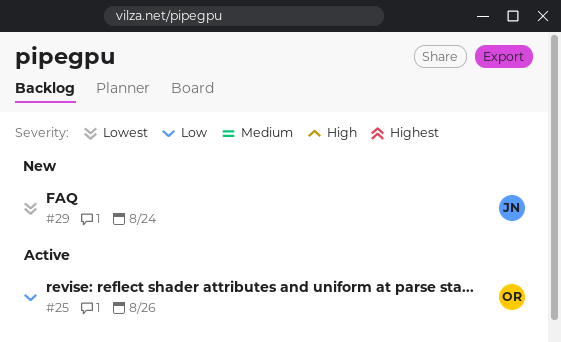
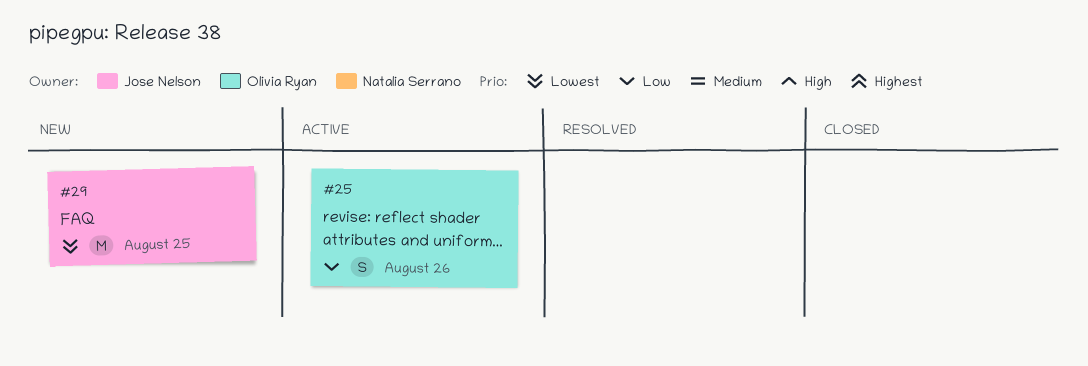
#29, due: Aug 24 -> Aug 25

